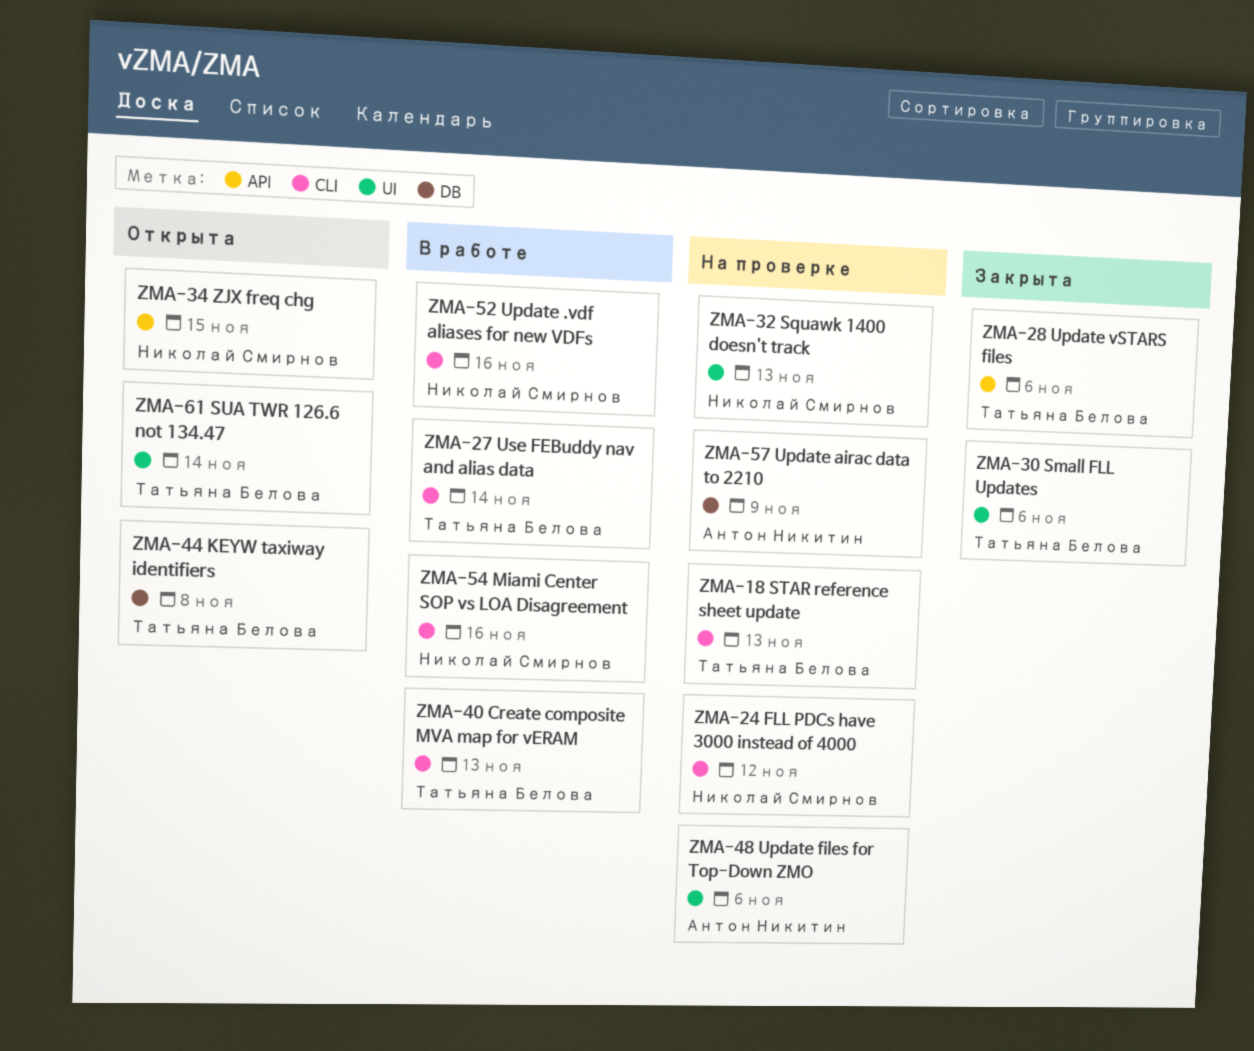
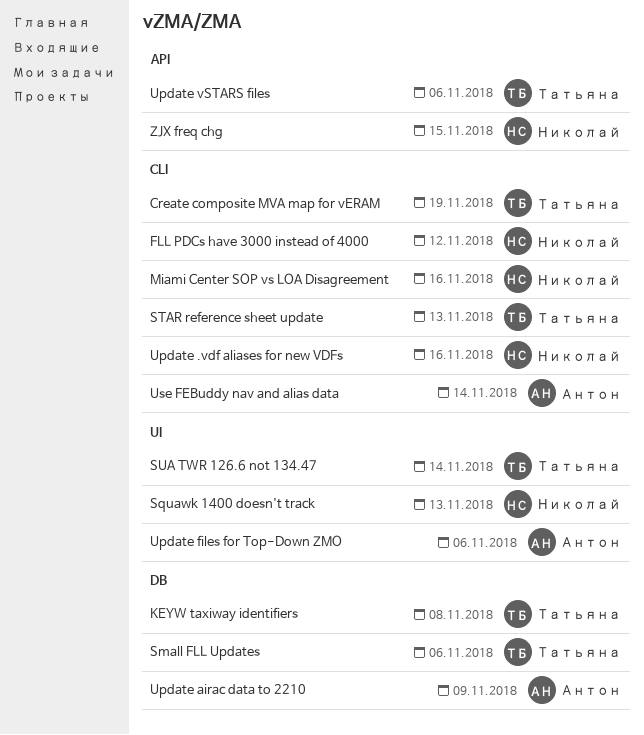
Create composite MVA map for vERAM, due: Nov 13 -> Nov 19
Small FLL Updates, label: UI -> DB
Use FEBuddy nav and alias data, owner: Татьяна Белова -> Антон Никитин

